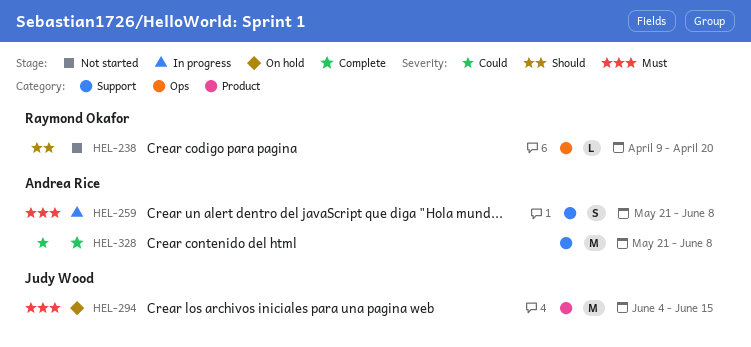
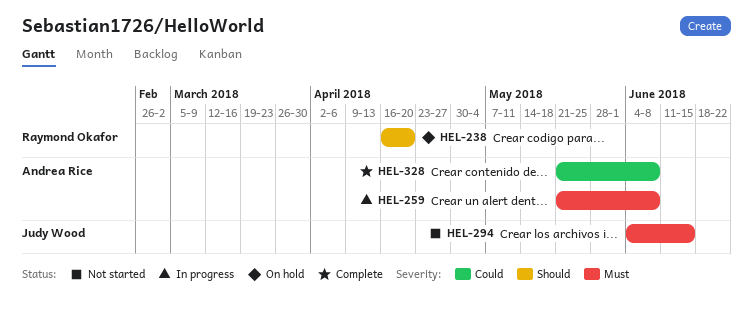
HEL-238, status: Not started -> On hold
HEL-238, start: Apr 9 -> Apr 16
HEL-294, status: On hold -> Not started

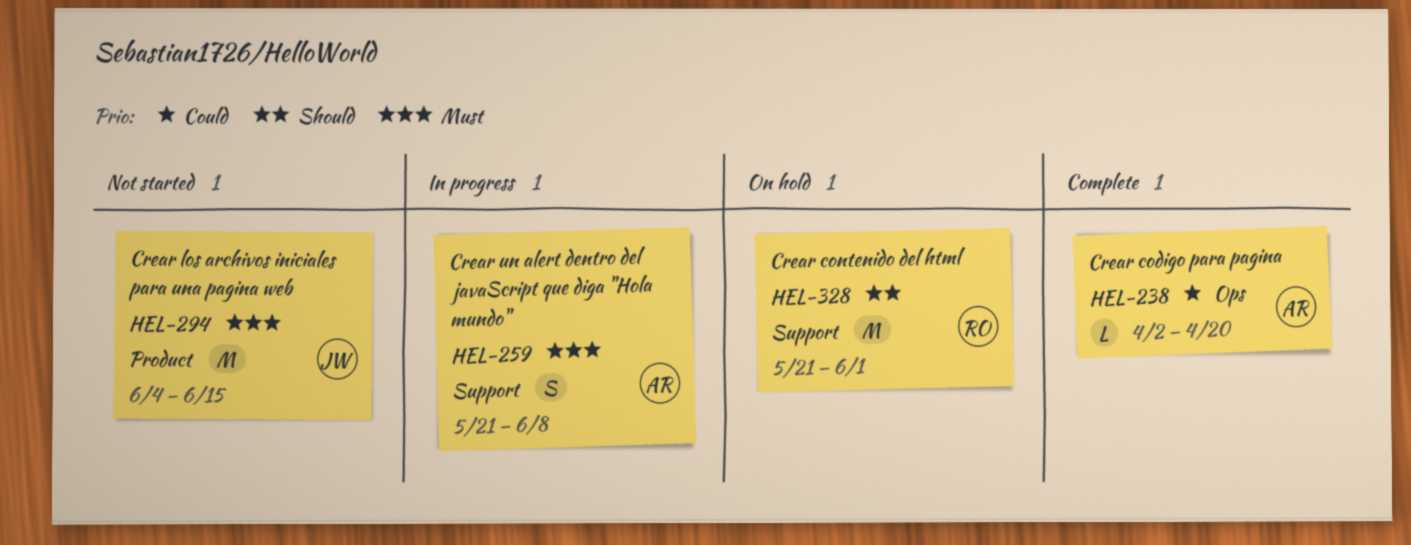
HEL-238, status: On hold -> Complete
HEL-238, owner: Raymond Okafor -> Andrea Rice
HEL-238, priority: Should -> Could
HEL-238, start: Apr 16 -> Apr 2
HEL-328, status: Complete -> On hold
HEL-328, owner: Andrea Rice -> Raymond Okafor
HEL-328, priority: Could -> Should
HEL-328, due: Jun 8 -> Jun 1

